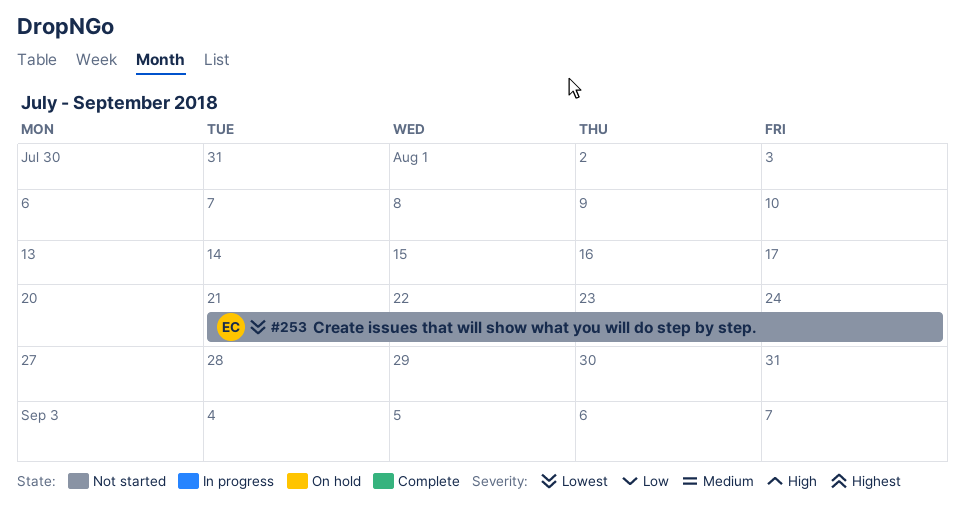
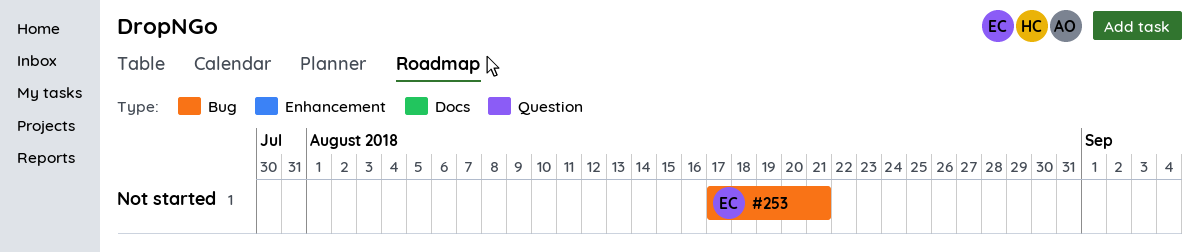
#253, start: Aug 21 -> Aug 17
#253, due: Aug 24 -> Aug 21

